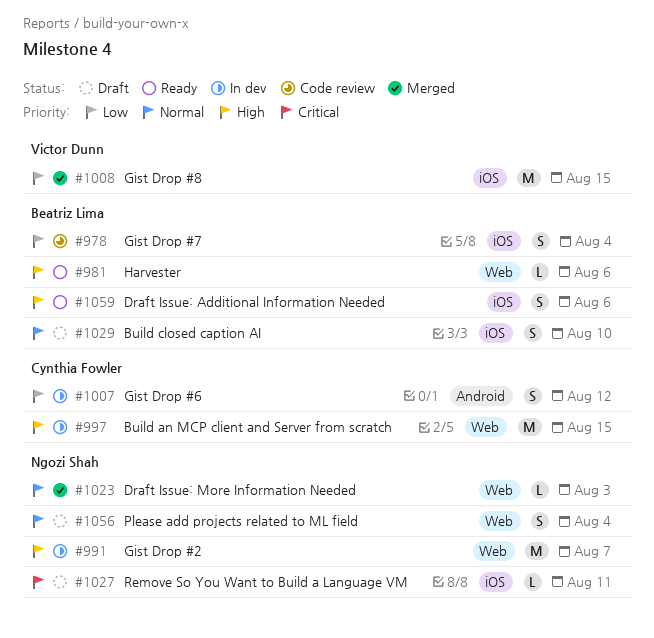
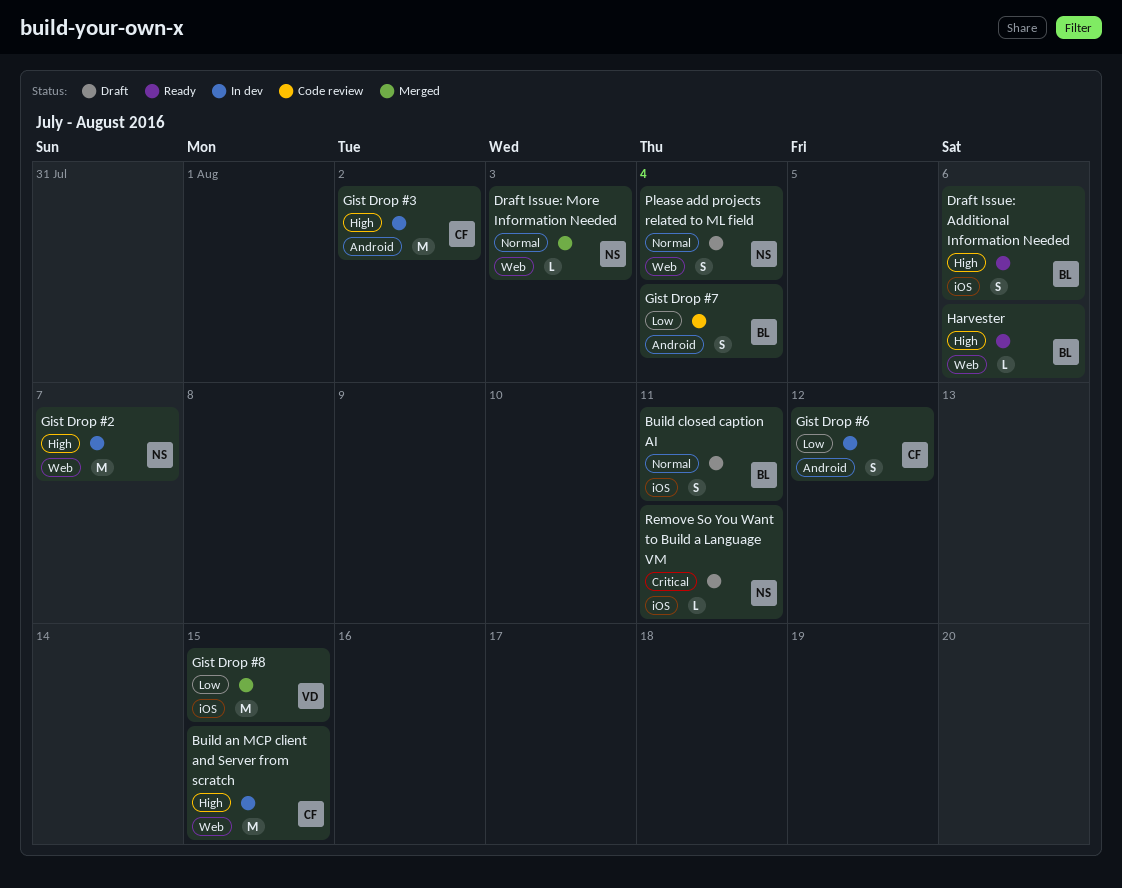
Build closed caption AI, due: Aug 10 -> Aug 11
Gist Drop #3: none -> present
Gist Drop #7, label: iOS -> Android

